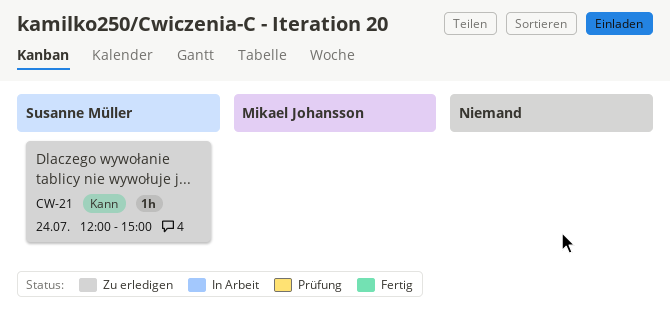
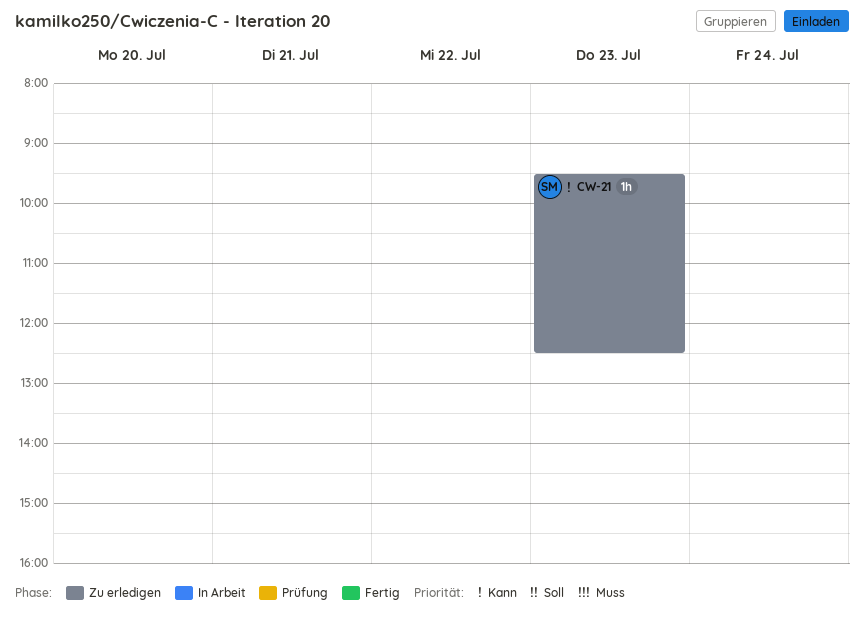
CW-21, day: Jul 24 -> Jul 23
CW-21, begins: 12:00 -> 09:30
CW-21, ends: 15:00 -> 12:30

